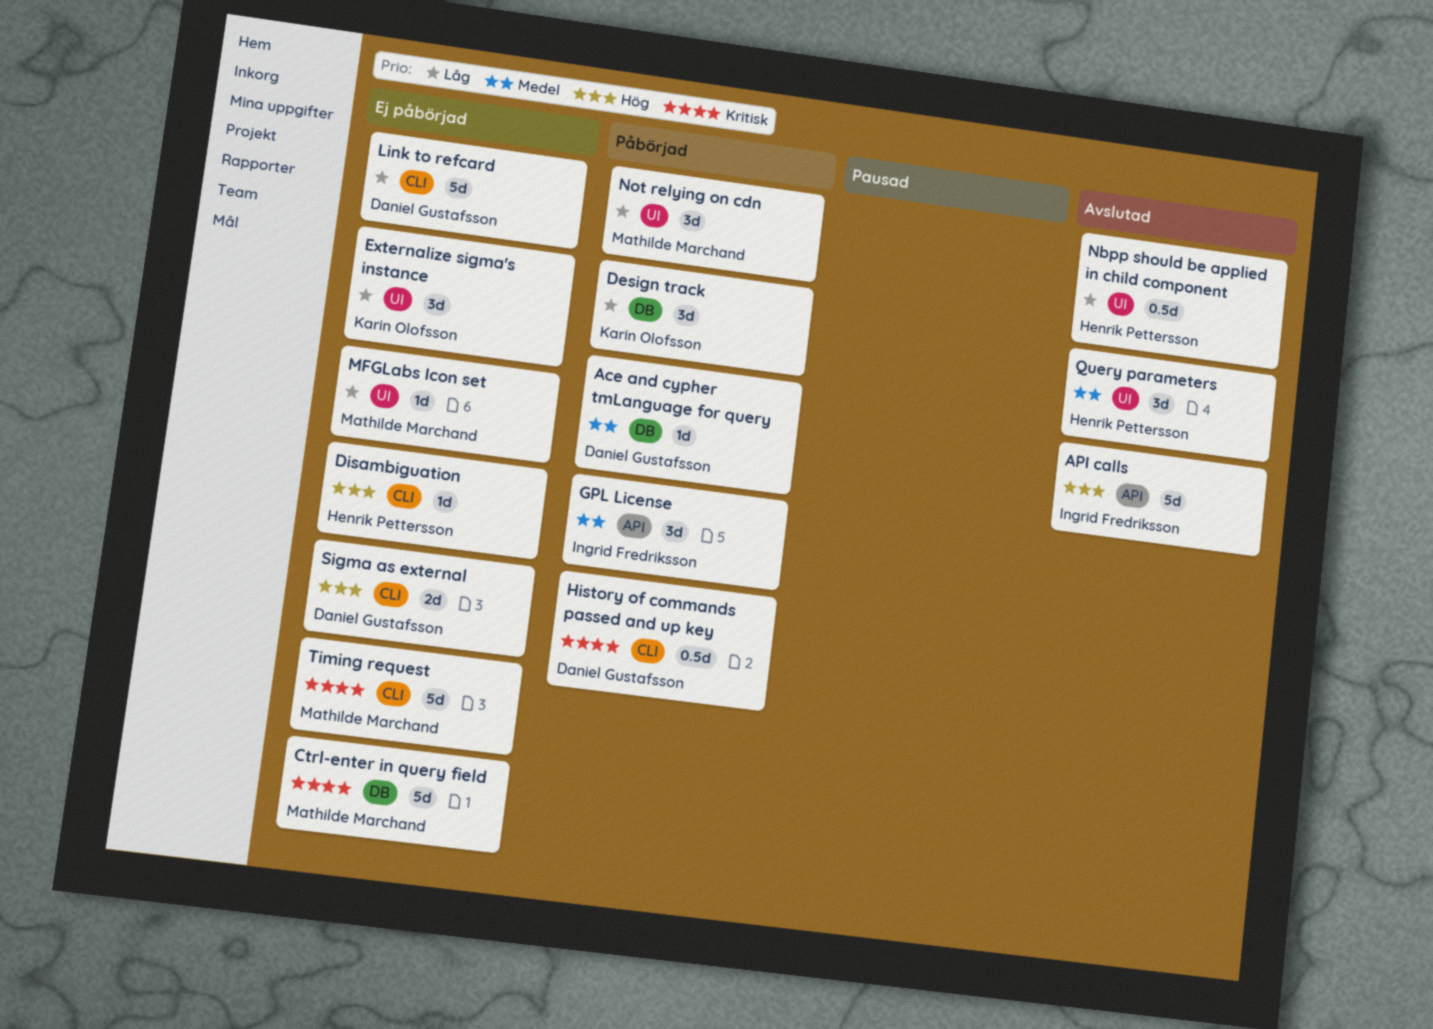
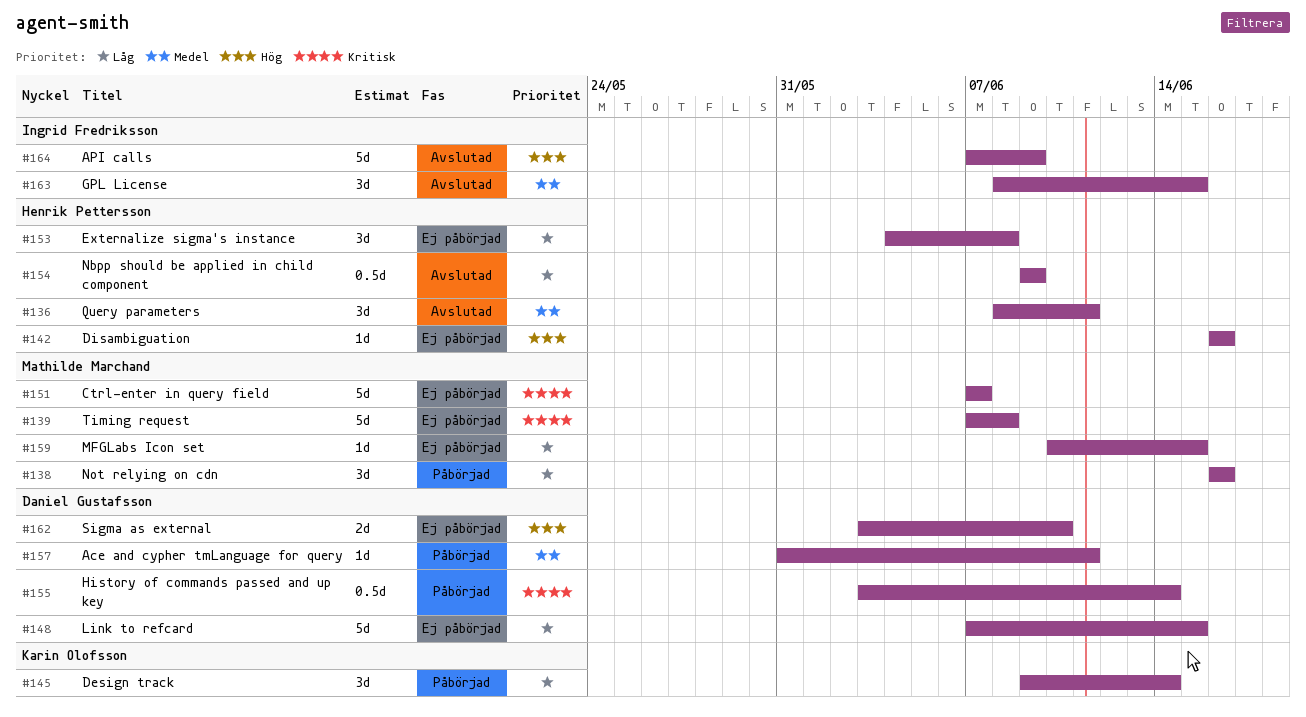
Externalize sigma's instance, owner: Karin Olofsson -> Henrik Pettersson
GPL License, status: Påbörjad -> Avslutad

